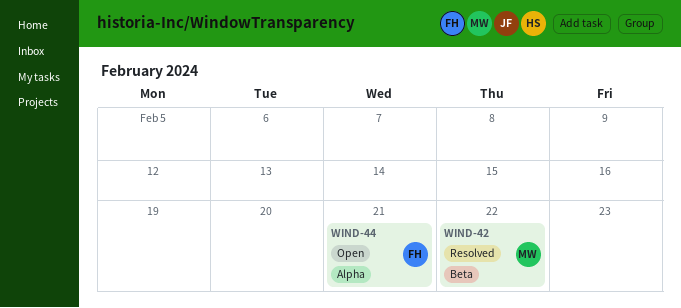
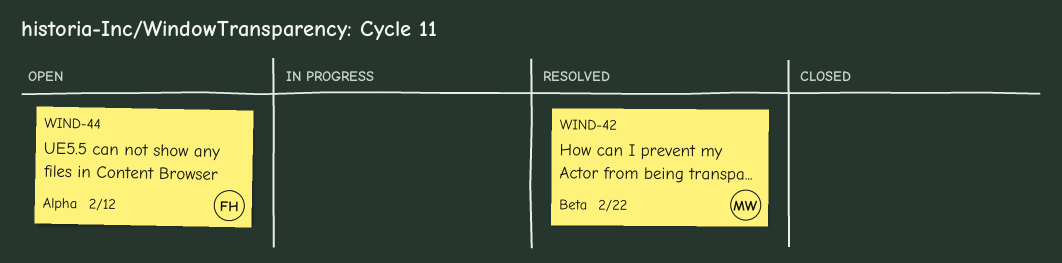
WIND-44, due: Feb 21 -> Feb 12

